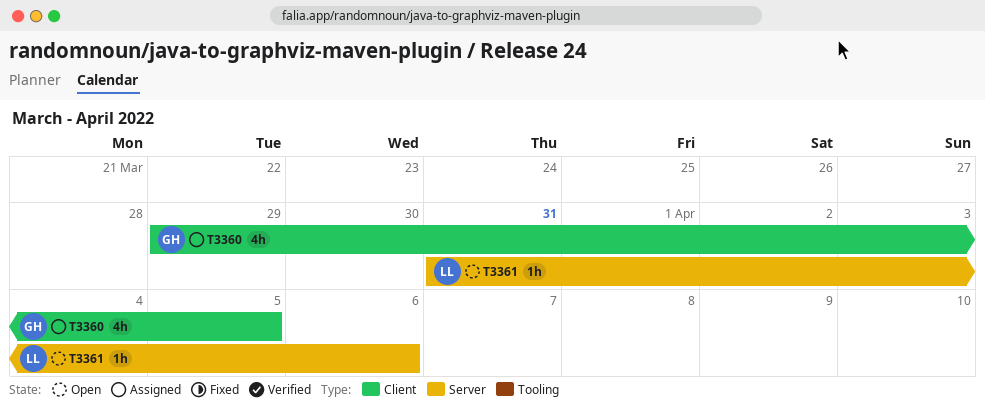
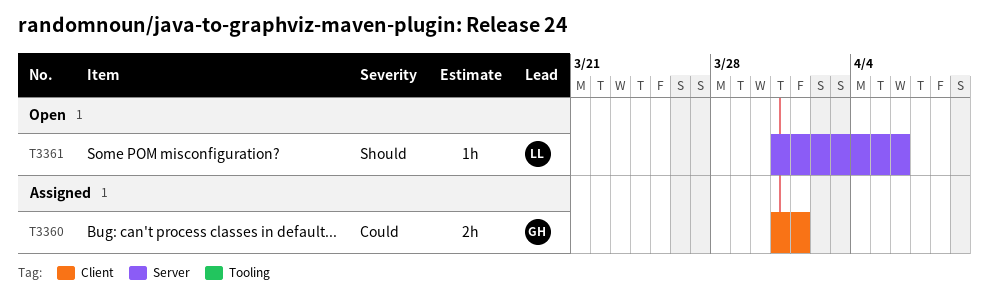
T3360, estimate: 4h -> 2h
T3360, start: Mar 29 -> Mar 31
T3360, due: Apr 5 -> Apr 1

